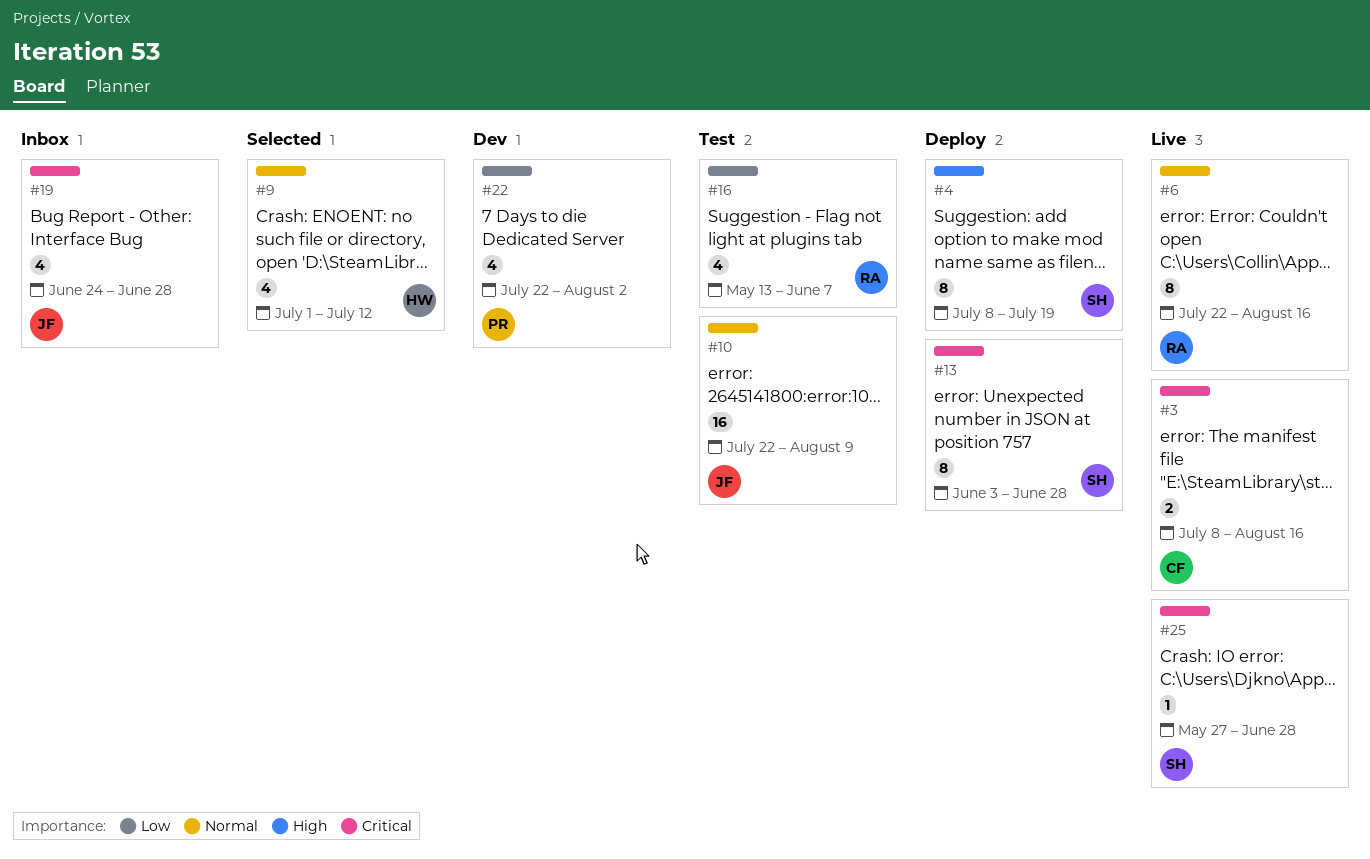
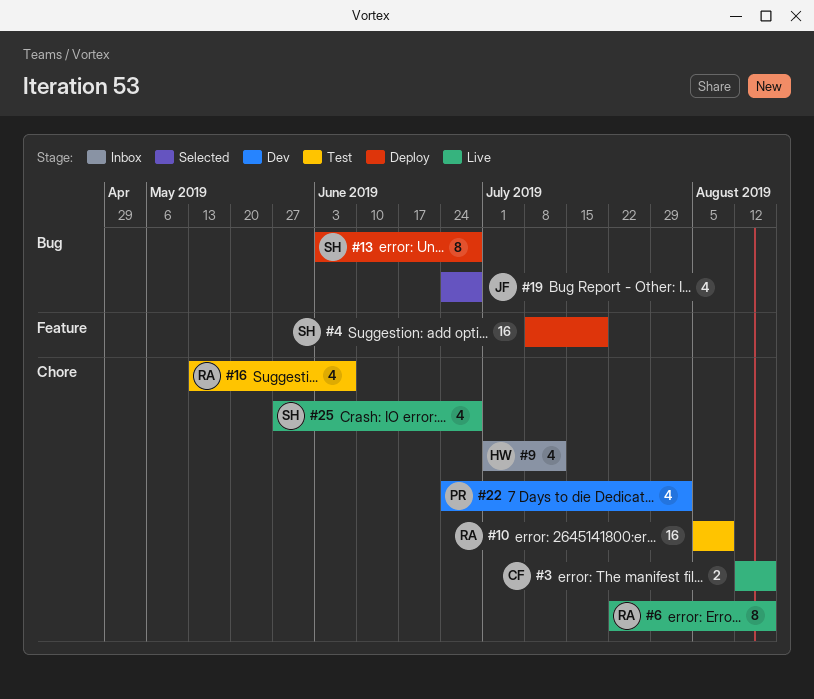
#3, start: Jul 8 -> Aug 12
#4, estimate: 8 -> 16
#9, status: Selected -> Inbox
#10, owner: JF -> RA
#10, start: Jul 22 -> Aug 5
#19, status: Inbox -> Selected
#22, start: Jul 22 -> Jun 24
#25, estimate: 1 -> 4

